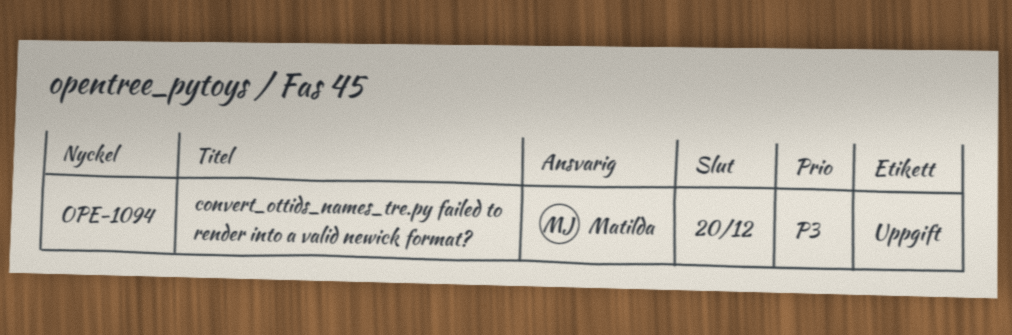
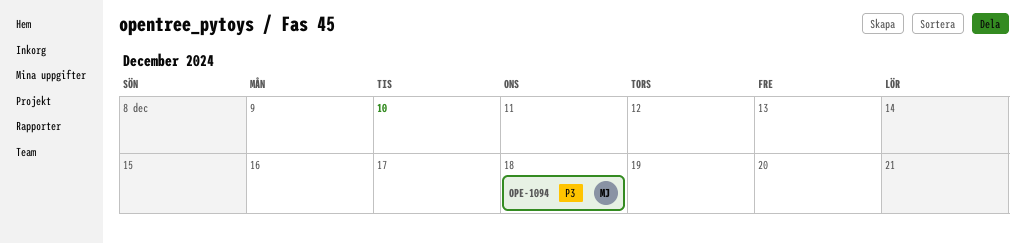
OPE-1094, due: Dec 20 -> Dec 18

